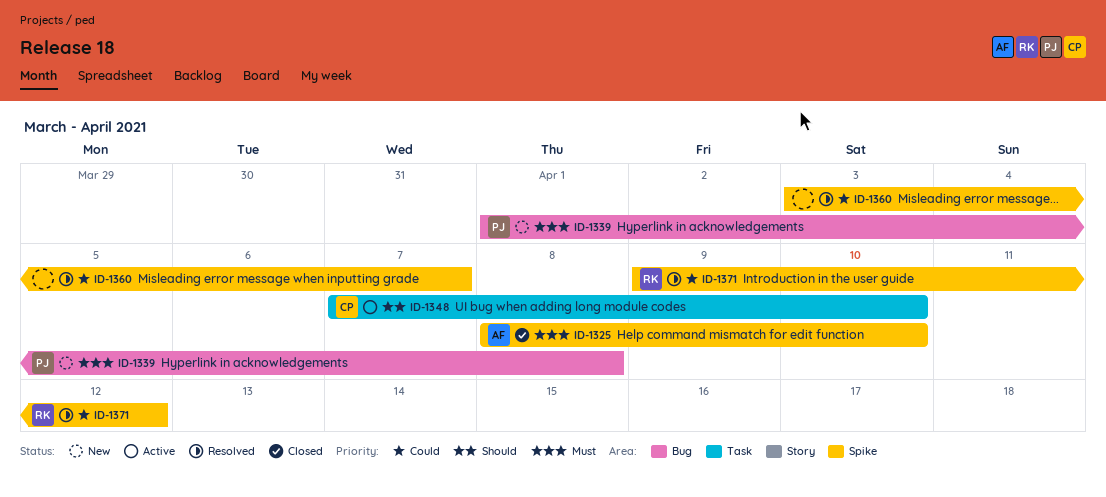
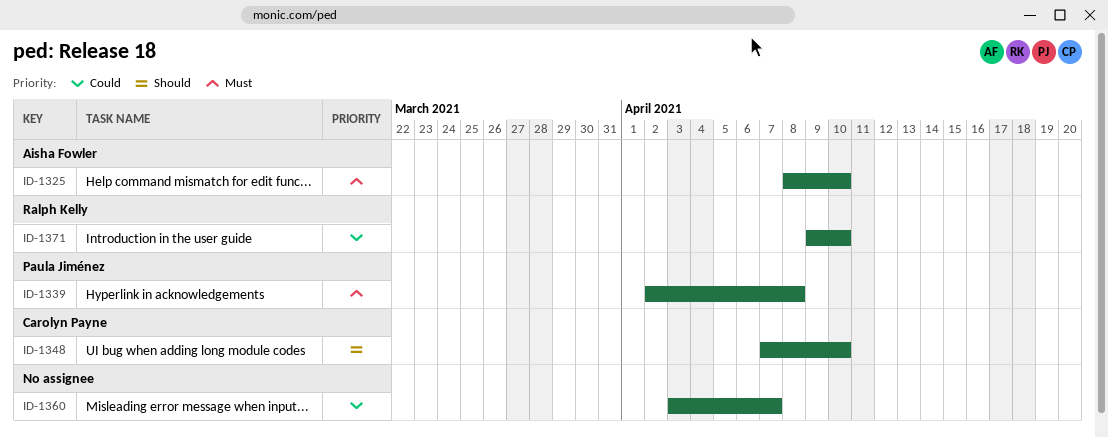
ID-1339, start: Apr 1 -> Apr 2
ID-1371, due: Apr 12 -> Apr 10

